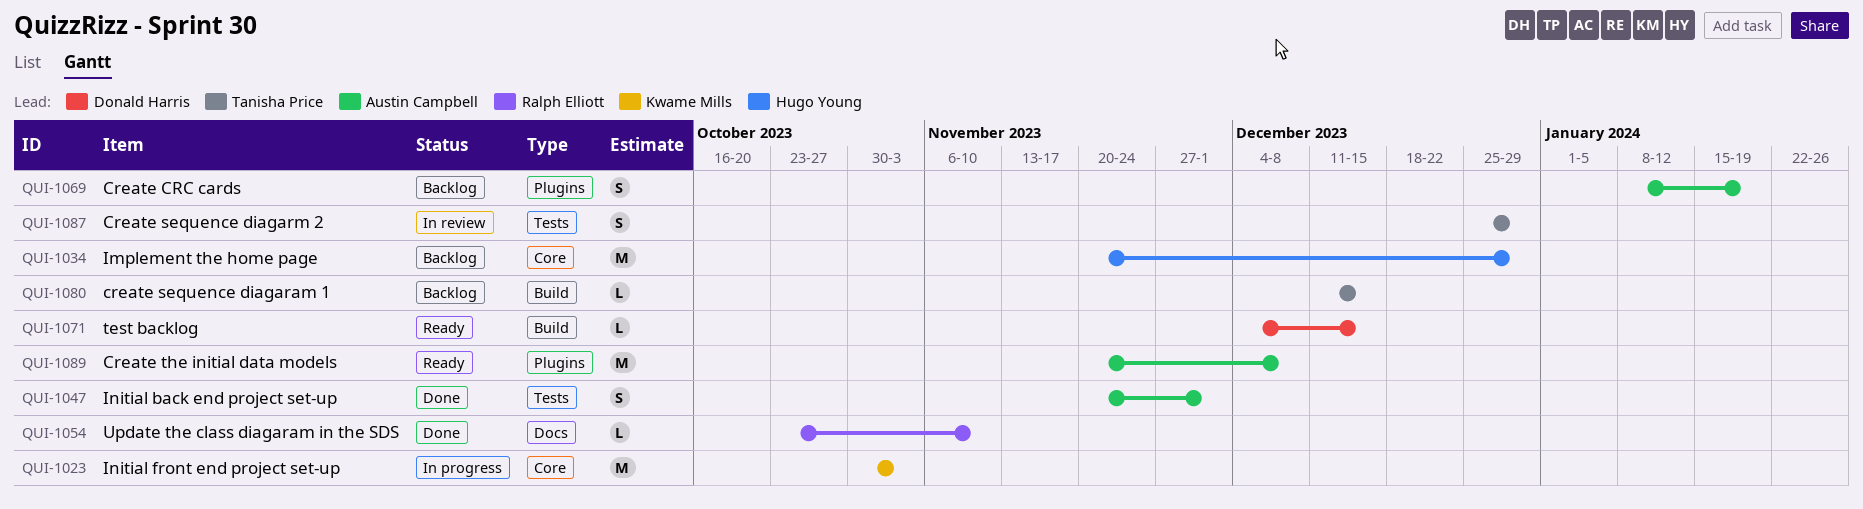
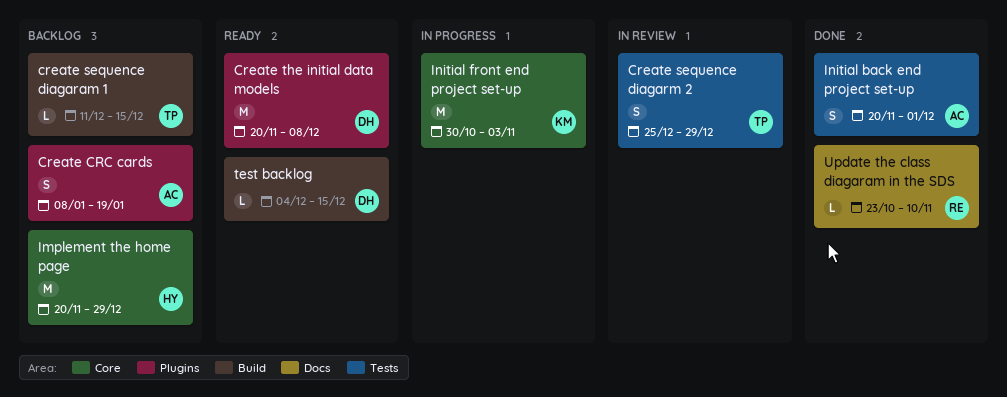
Create the initial data models, owner: Austin Campbell -> Donald Harris

